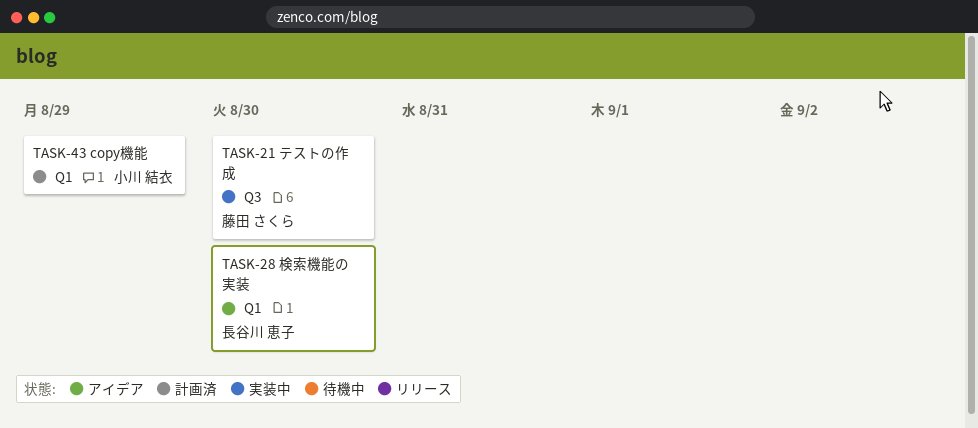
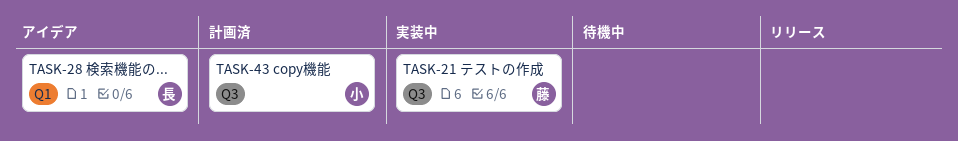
TASK-43, label: Q1 -> Q3

